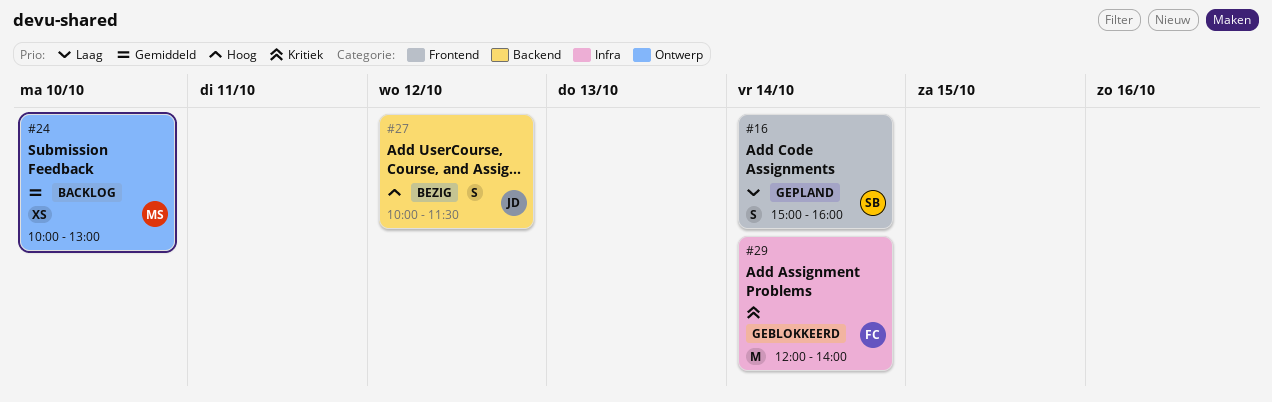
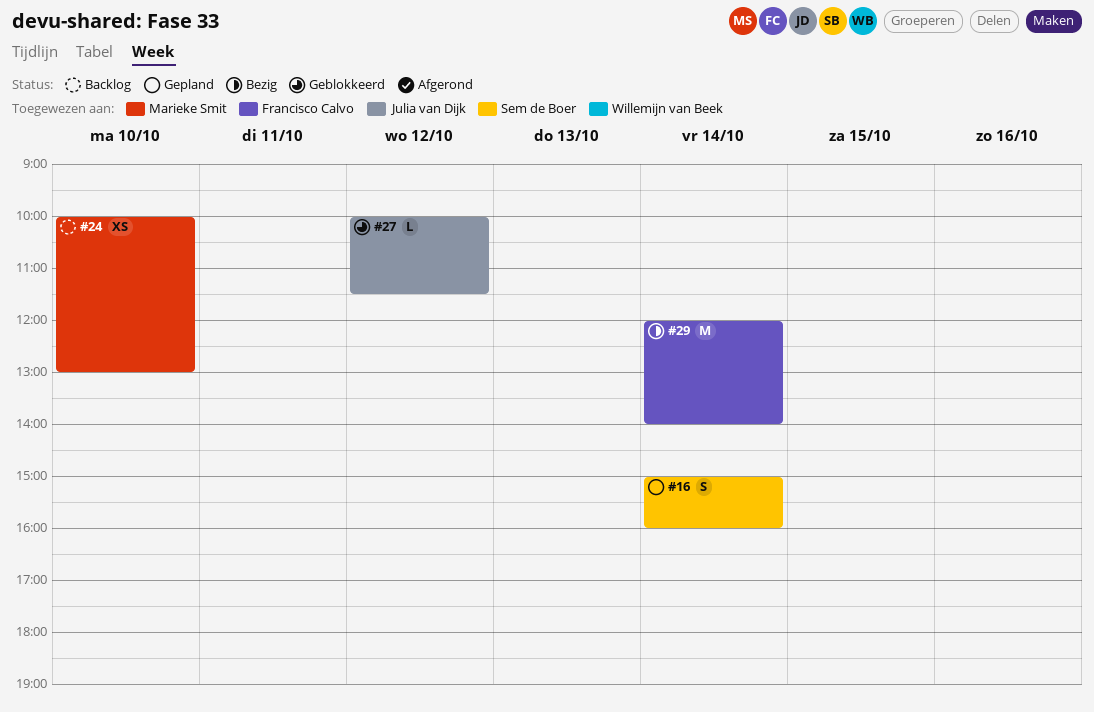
#27, status: Bezig -> Geblokkeerd
#27, estimate: S -> L
#29, status: Geblokkeerd -> Bezig

